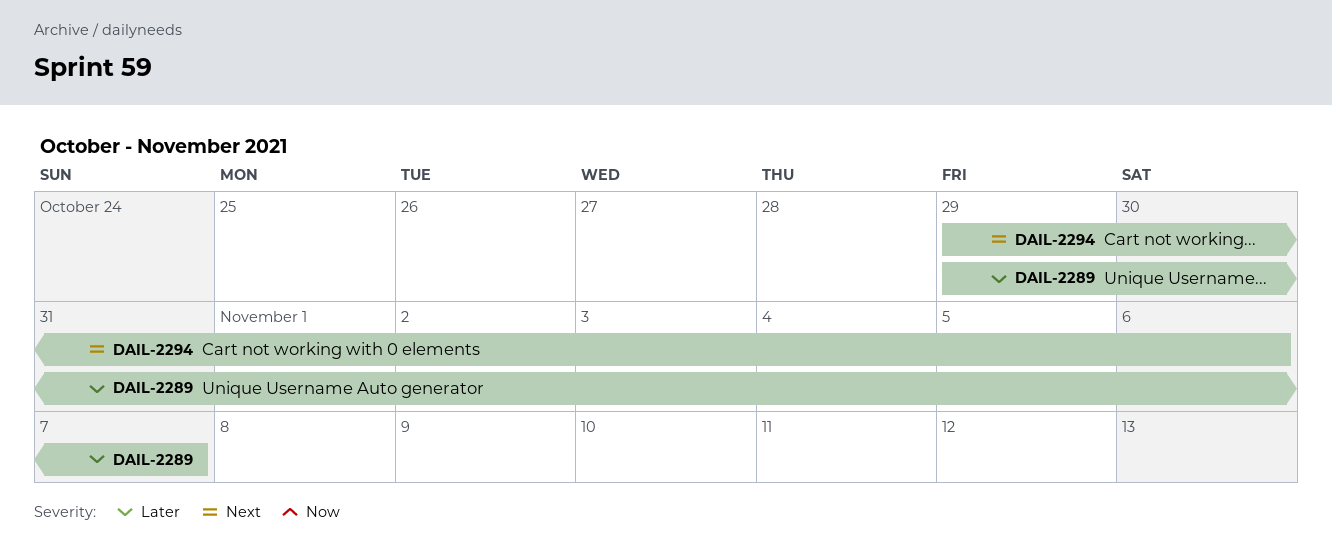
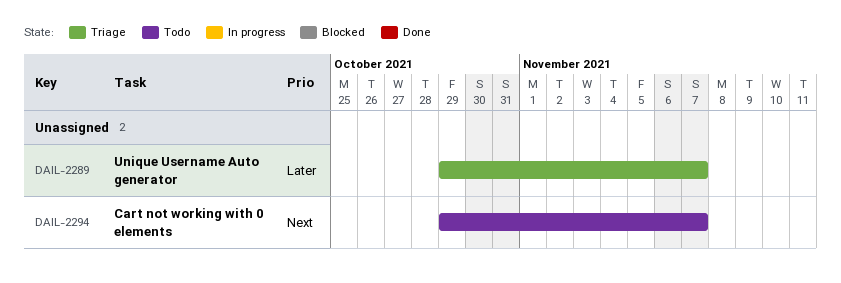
DAIL-2294, due: Nov 6 -> Nov 7

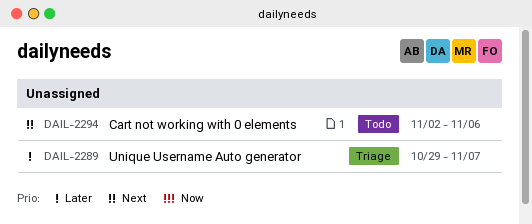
DAIL-2294, start: Oct 29 -> Nov 2
DAIL-2294, due: Nov 7 -> Nov 6

